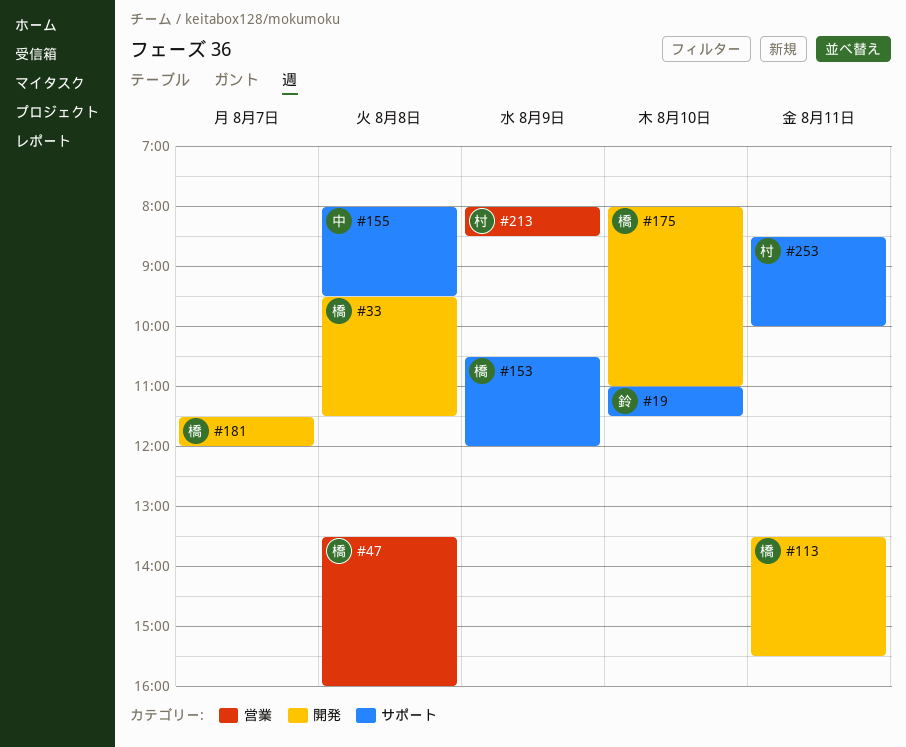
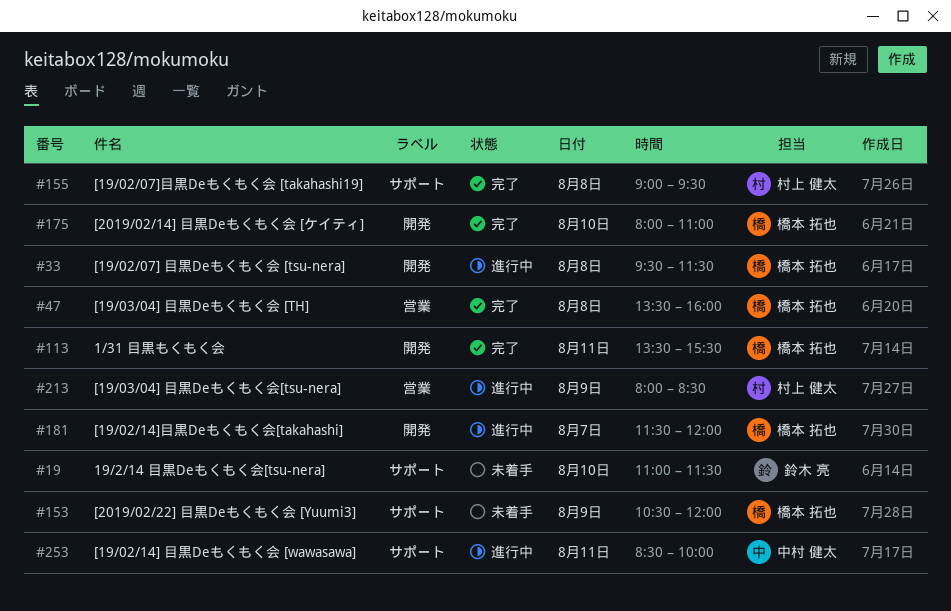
#155, owner: 中村 健太 -> 村上 健太
#155, begins: 08:00 -> 09:00
#253, owner: 村上 健太 -> 中村 健太

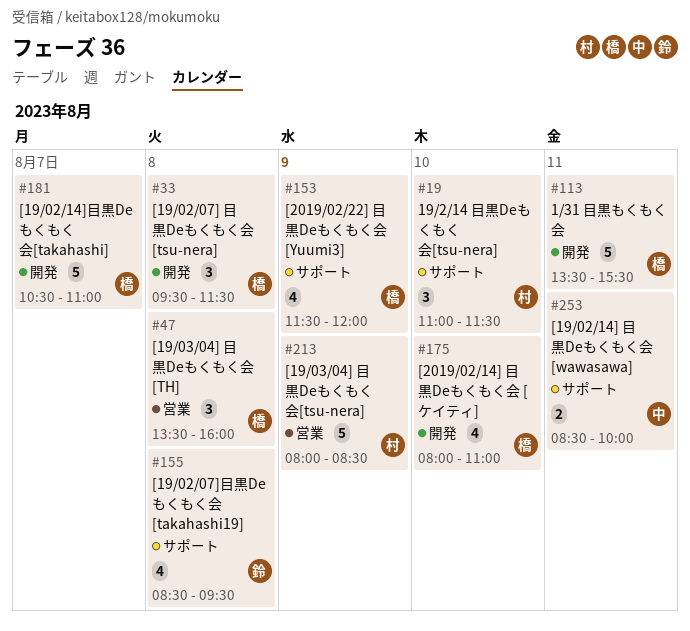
#19, owner: 鈴木 亮 -> 村上 健太
#153, begins: 10:30 -> 11:30
#155, owner: 村上 健太 -> 鈴木 亮
#155, begins: 09:00 -> 08:30
#181, begins: 11:30 -> 10:30
#181, ends: 12:00 -> 11:00

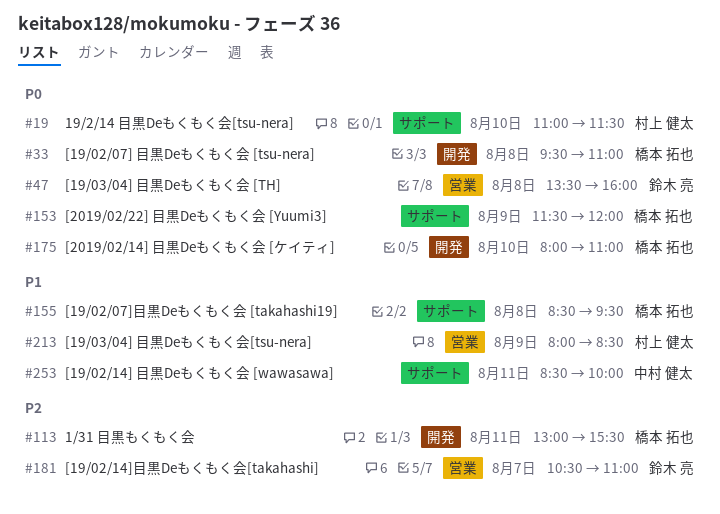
#33, ends: 11:30 -> 11:00
#47, owner: 橋本 拓也 -> 鈴木 亮
#113, begins: 13:30 -> 13:00
#155, owner: 鈴木 亮 -> 橋本 拓也
#181, owner: 橋本 拓也 -> 鈴木 亮
#181, label: 開発 -> 営業

